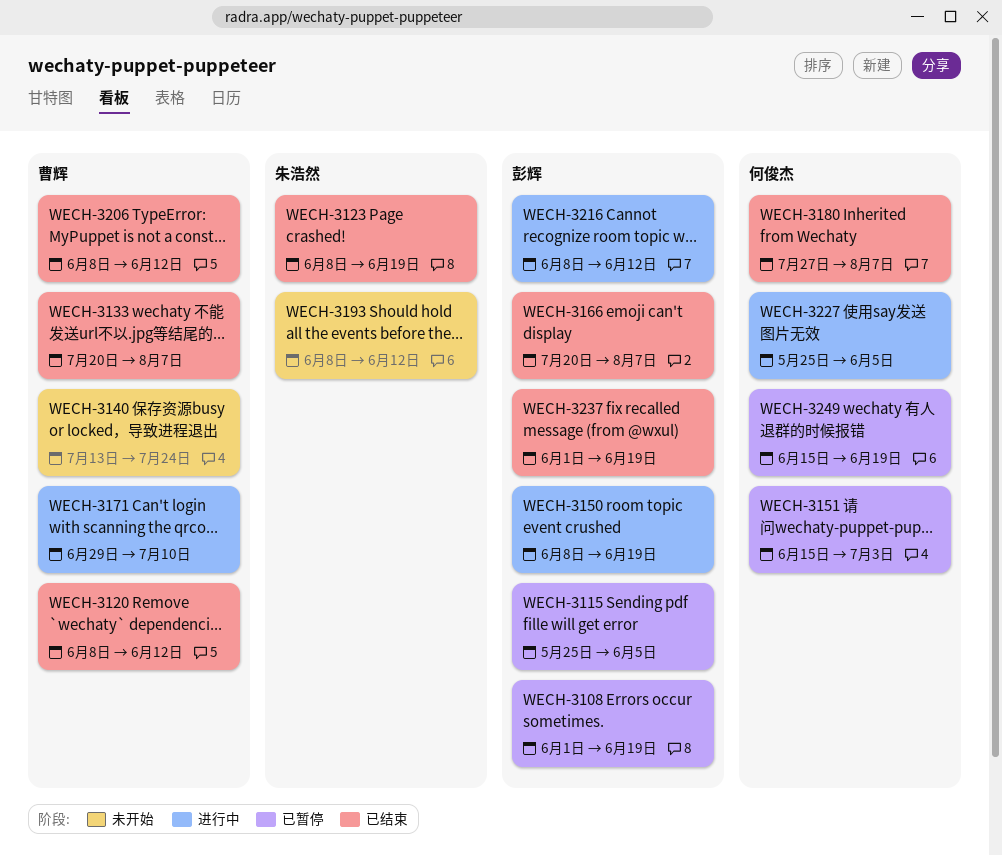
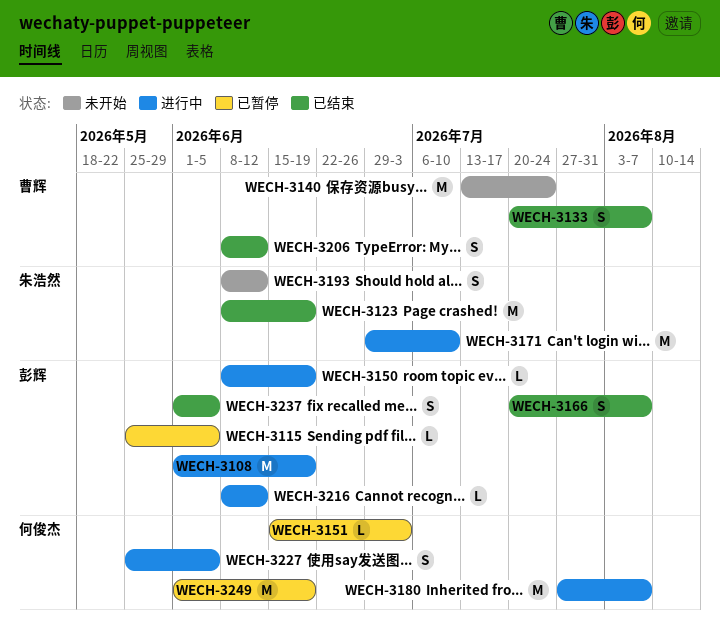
WECH-3108, status: 已暂停 -> 进行中
WECH-3120: present -> none
WECH-3171, owner: 曹辉 -> 朱浩然
WECH-3180, status: 已结束 -> 进行中
WECH-3237, due: Jun 19 -> Jun 5
WECH-3249, start: Jun 15 -> Jun 1

